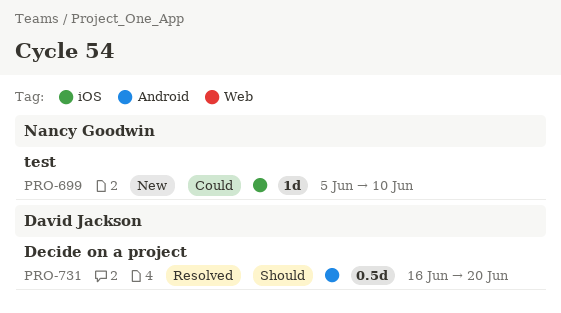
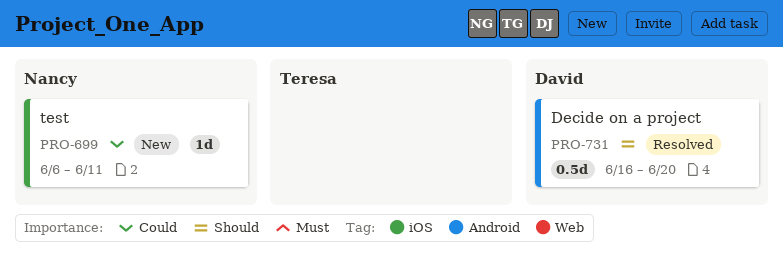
PRO-699, start: Jun 5 -> Jun 6
PRO-699, due: Jun 10 -> Jun 11

